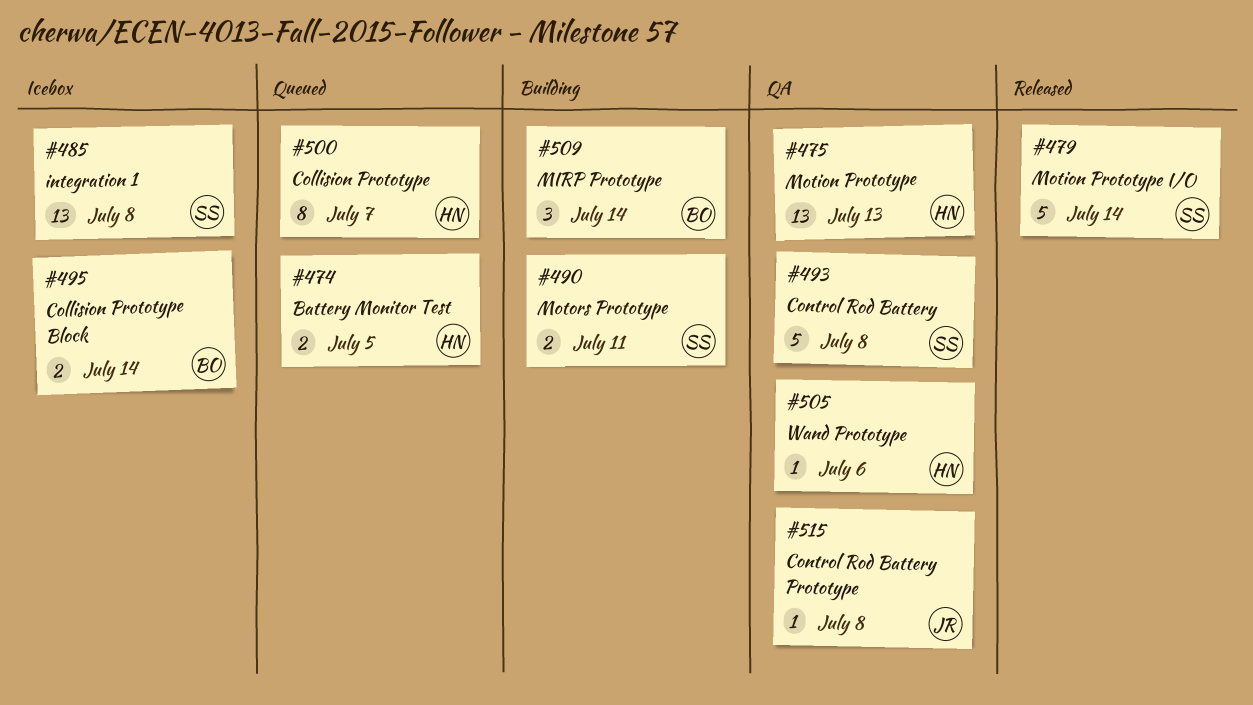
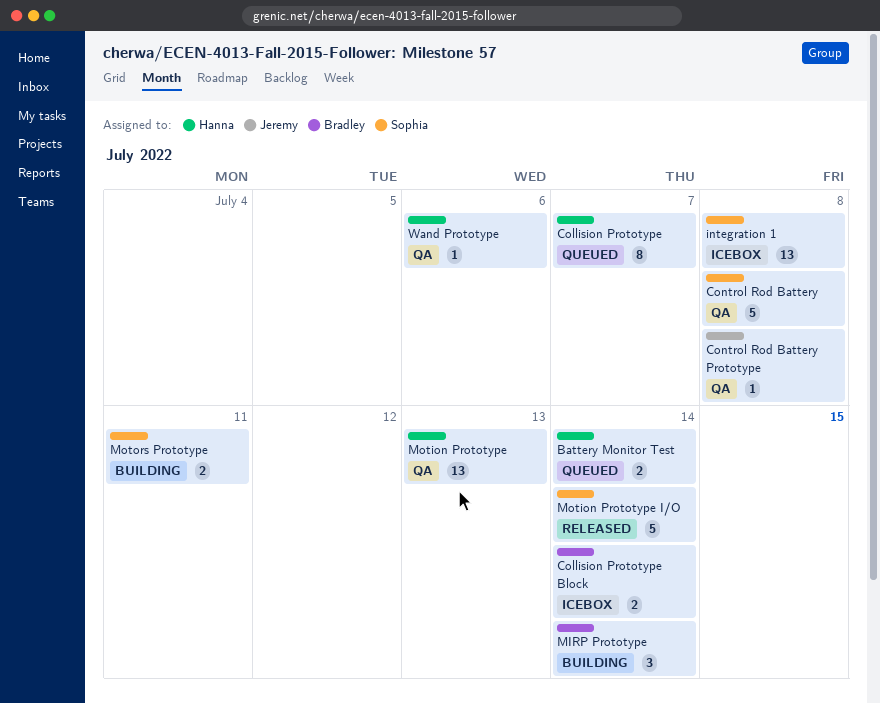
Battery Monitor Test, due: Jul 5 -> Jul 14

